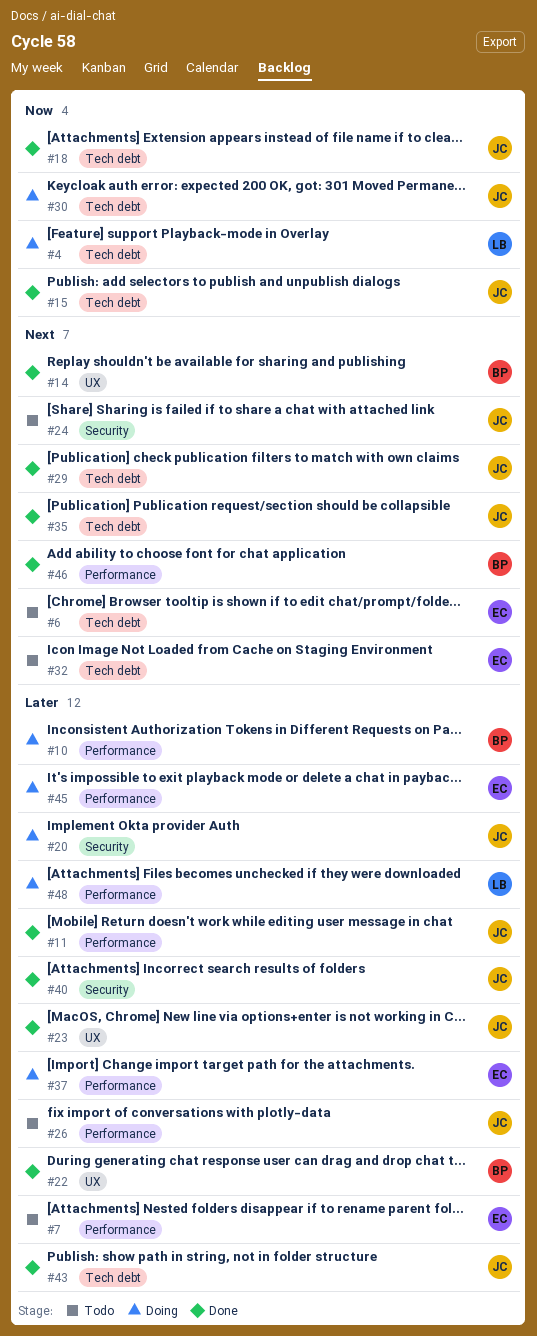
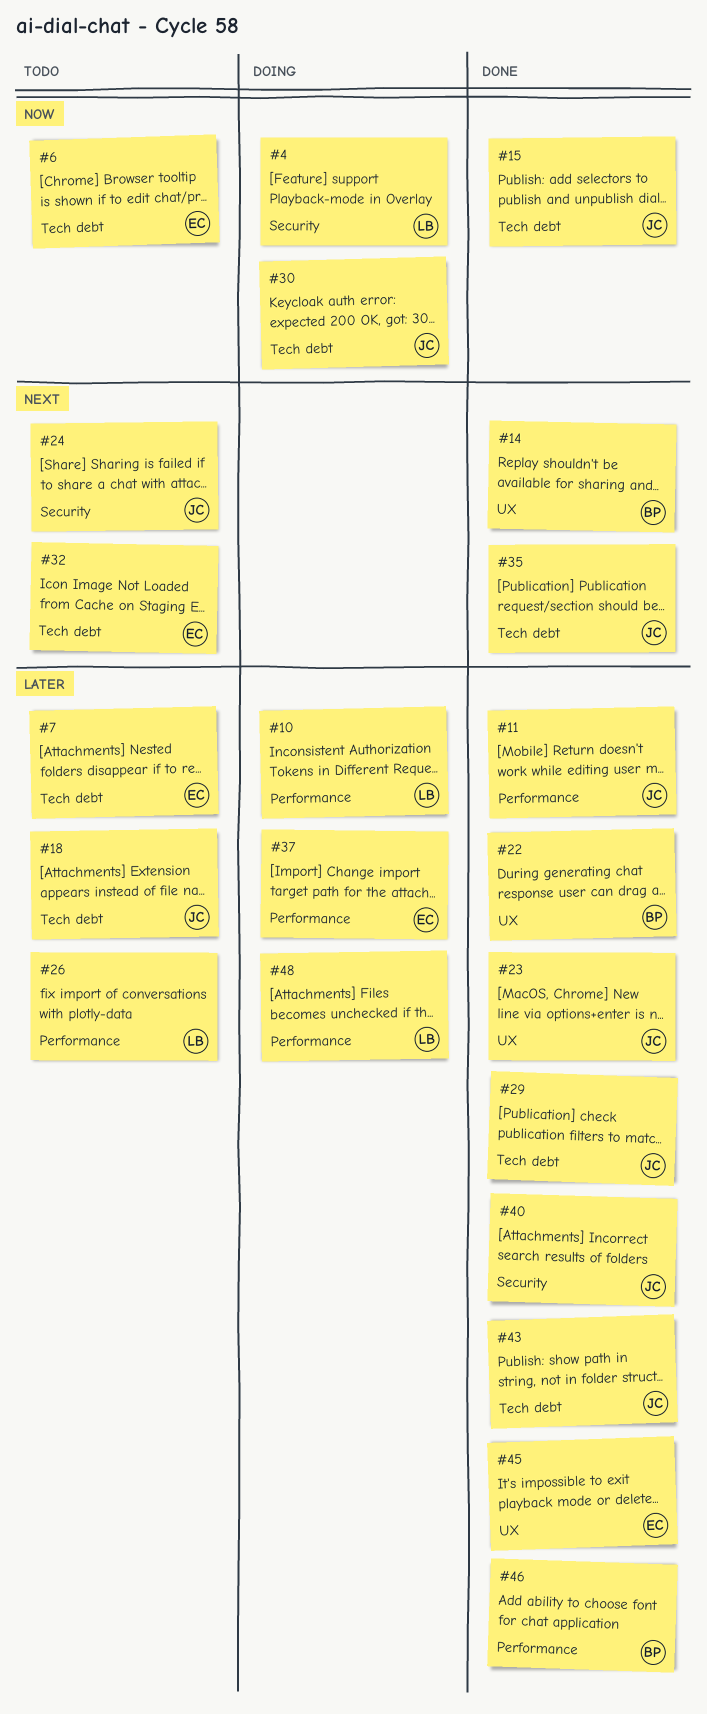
#4, label: Tech debt -> Security
#6, priority: Next -> Now
#7, label: Performance -> Tech debt
#10, owner: BP -> LB
#18, status: Done -> Todo
#18, priority: Now -> Later
#20: present -> none
#26, owner: JC -> LB
#29, priority: Next -> Later
#45, status: Doing -> Done
#45, label: Performance -> UX
#46, priority: Next -> Later

